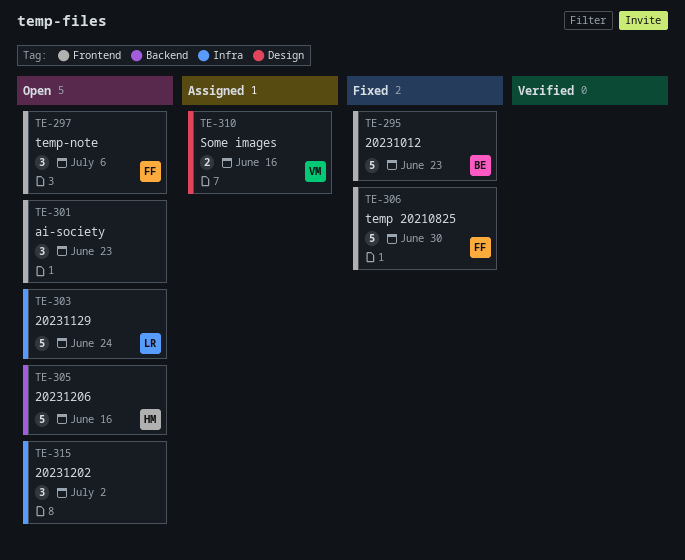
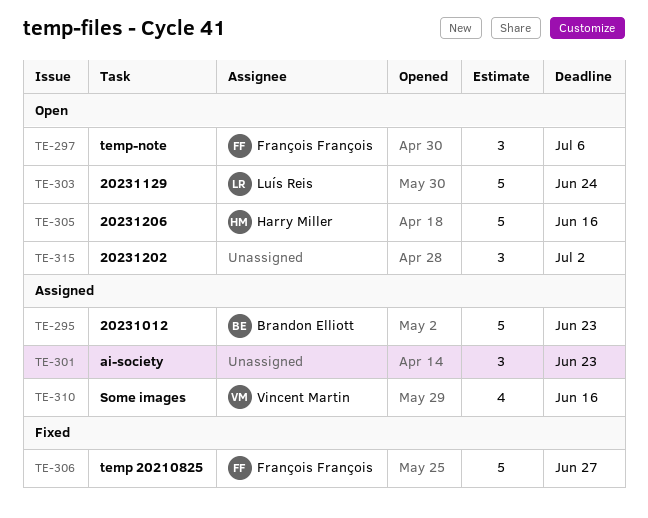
TE-295, status: Fixed -> Assigned
TE-301, status: Open -> Assigned
TE-306, due: Jun 30 -> Jun 27
TE-310, estimate: 2 -> 4

